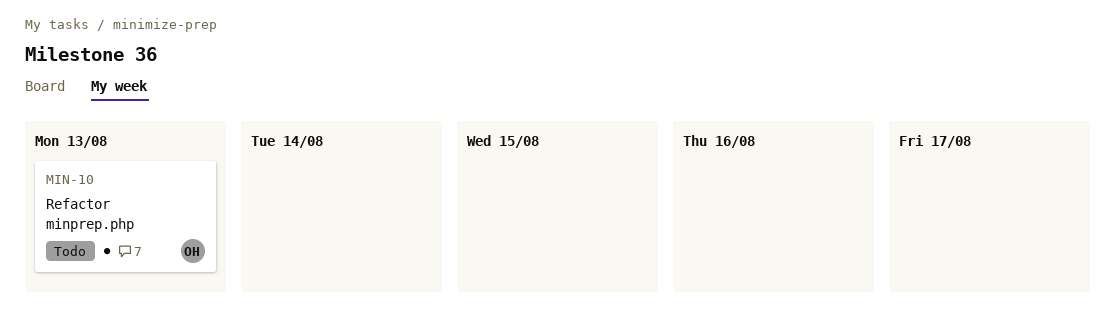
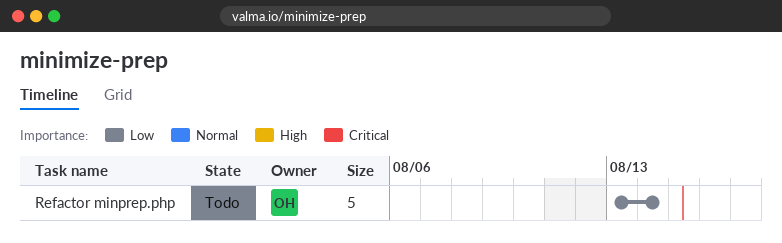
Refactor minprep.php, estimate: 1 -> 5
Refactor minprep.php, due: Aug 13 -> Aug 14

